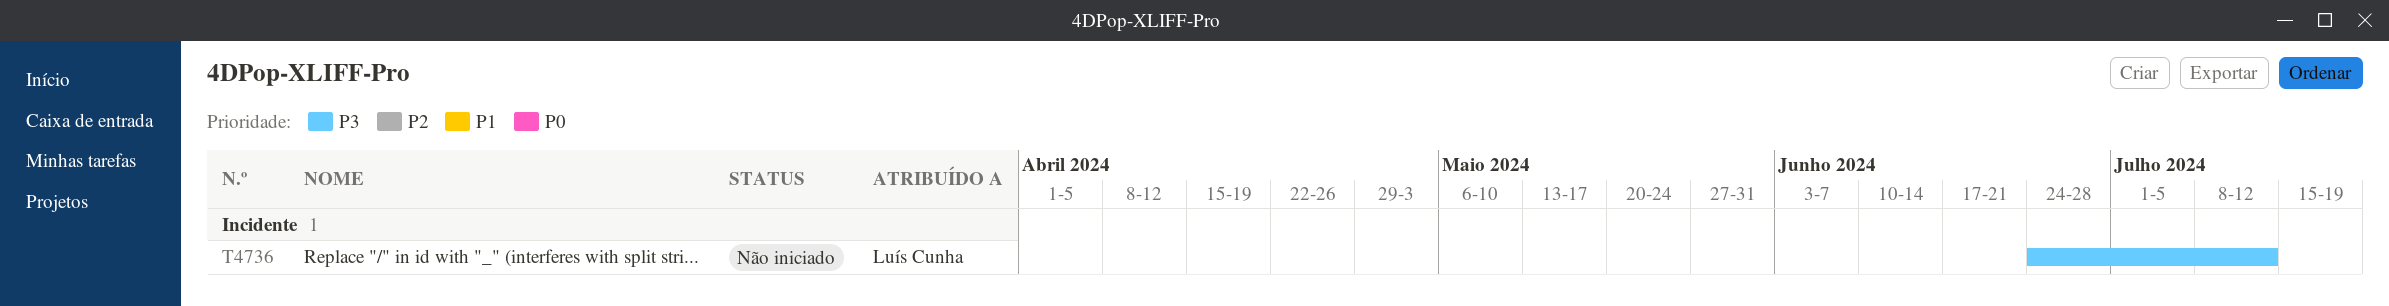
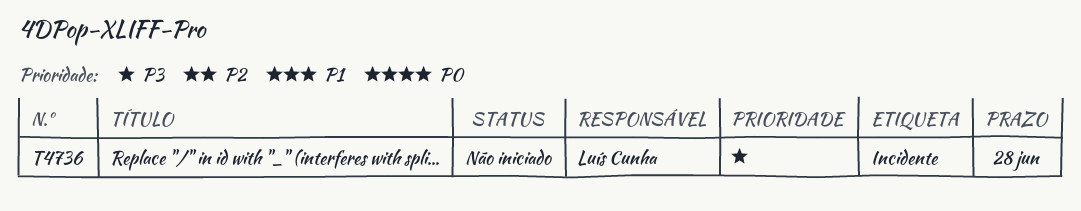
T4736, due: Jul 12 -> Jun 28

